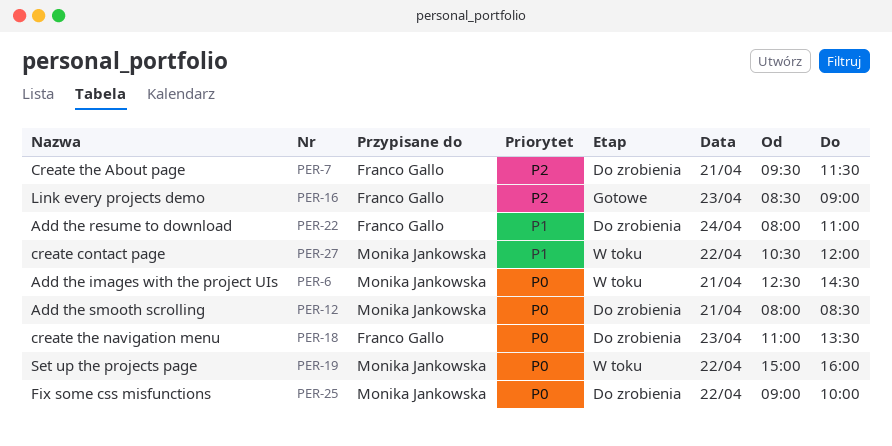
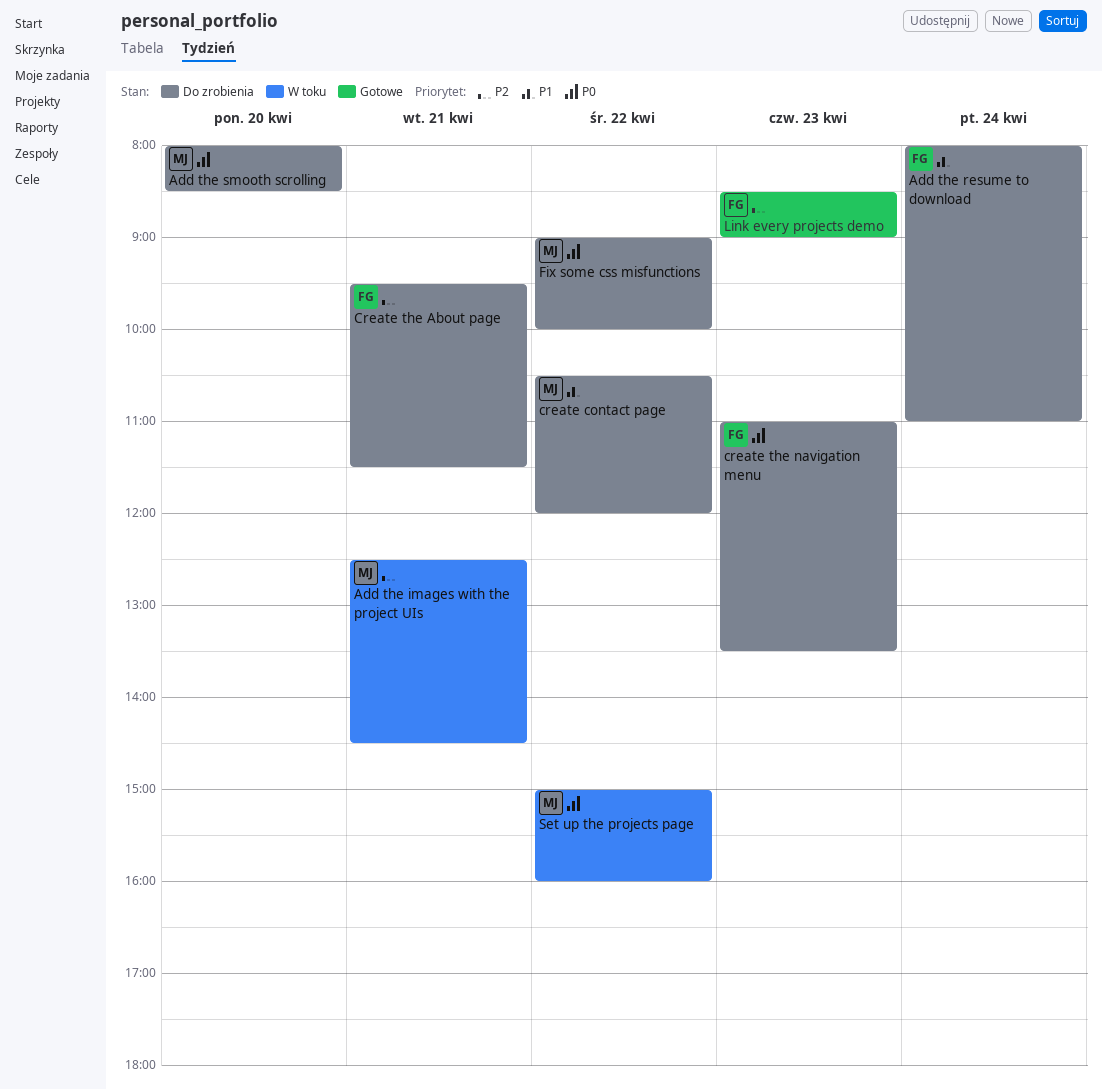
Add the images with the project UIs, priority: P0 -> P2
Add the smooth scrolling, day: Apr 21 -> Apr 20
create contact page, status: W toku -> Do zrobienia

